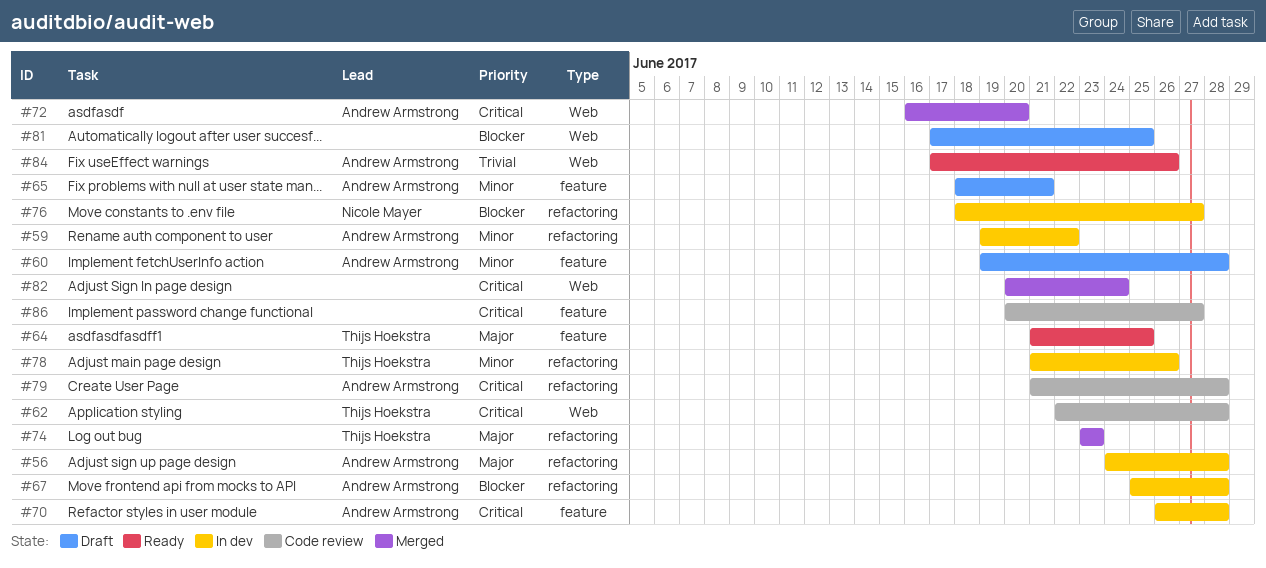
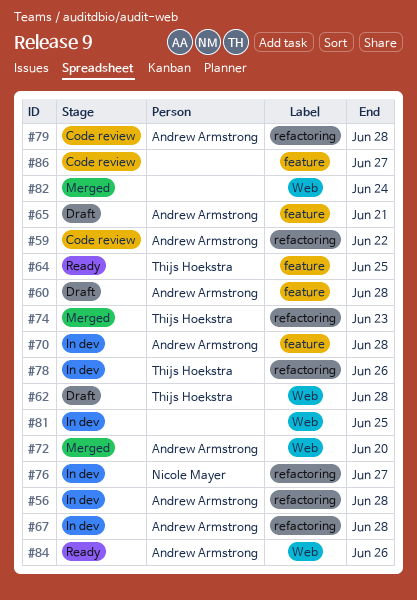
#59, status: In dev -> Code review
#62, status: Code review -> Draft
#81, status: Draft -> In dev

